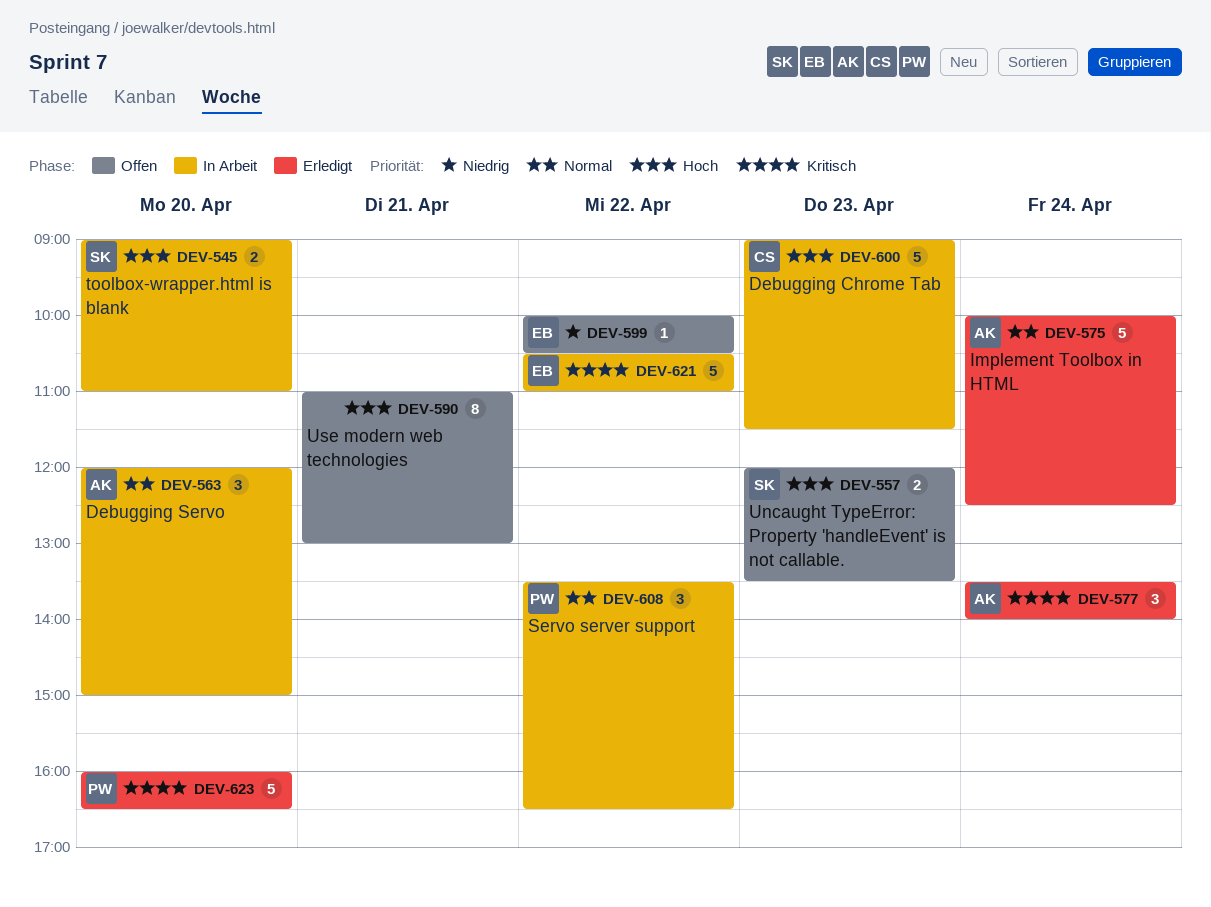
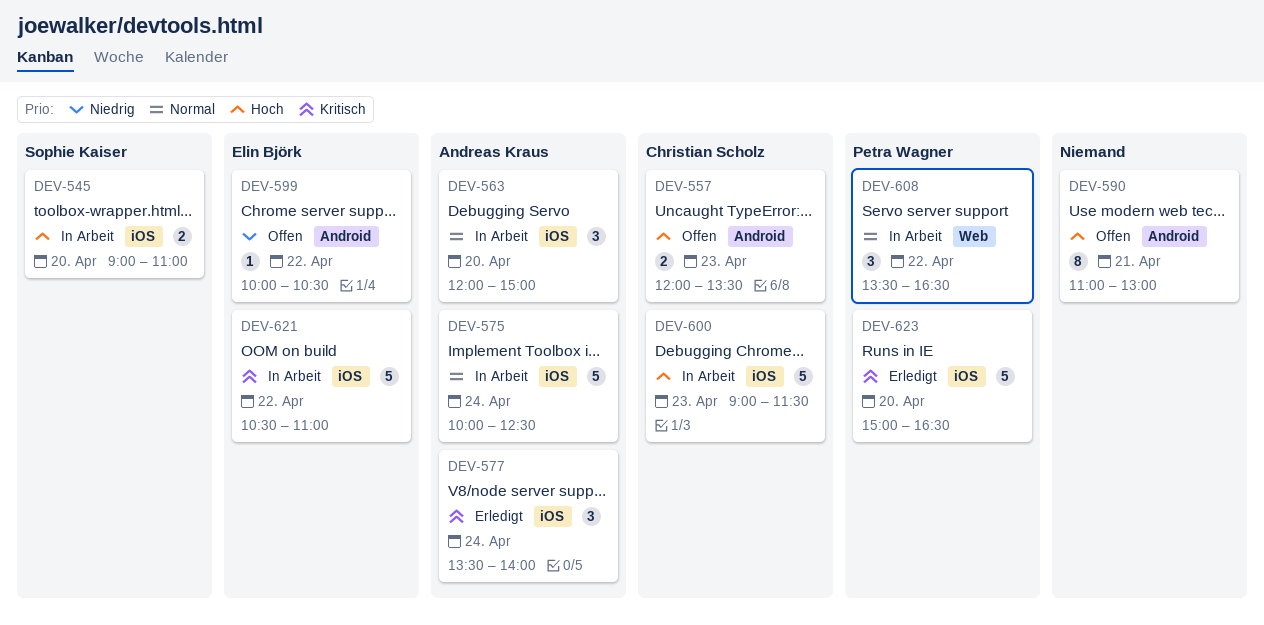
DEV-557, owner: Sophie Kaiser -> Christian Scholz
DEV-575, status: Erledigt -> In Arbeit
DEV-623, begins: 16:00 -> 15:00

